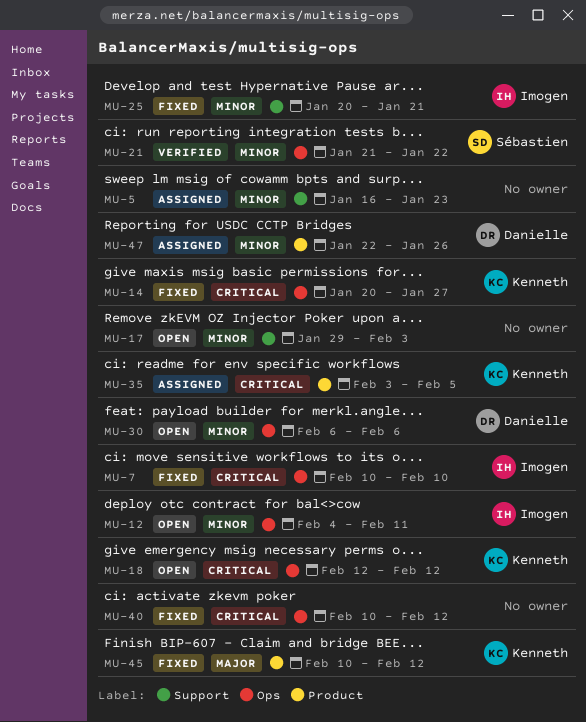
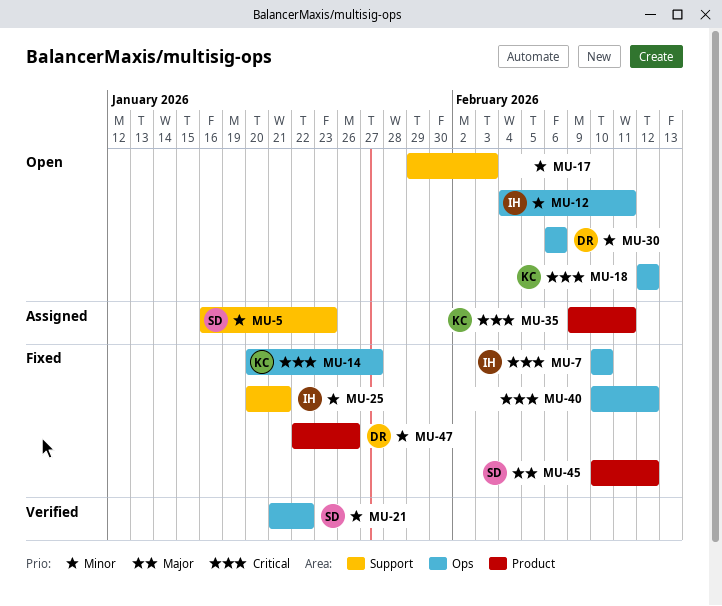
MU-5, owner: none -> Sébastien
MU-35, start: Feb 3 -> Feb 9
MU-35, due: Feb 5 -> Feb 11
MU-45, owner: Kenneth -> Sébastien
MU-47, status: Assigned -> Fixed

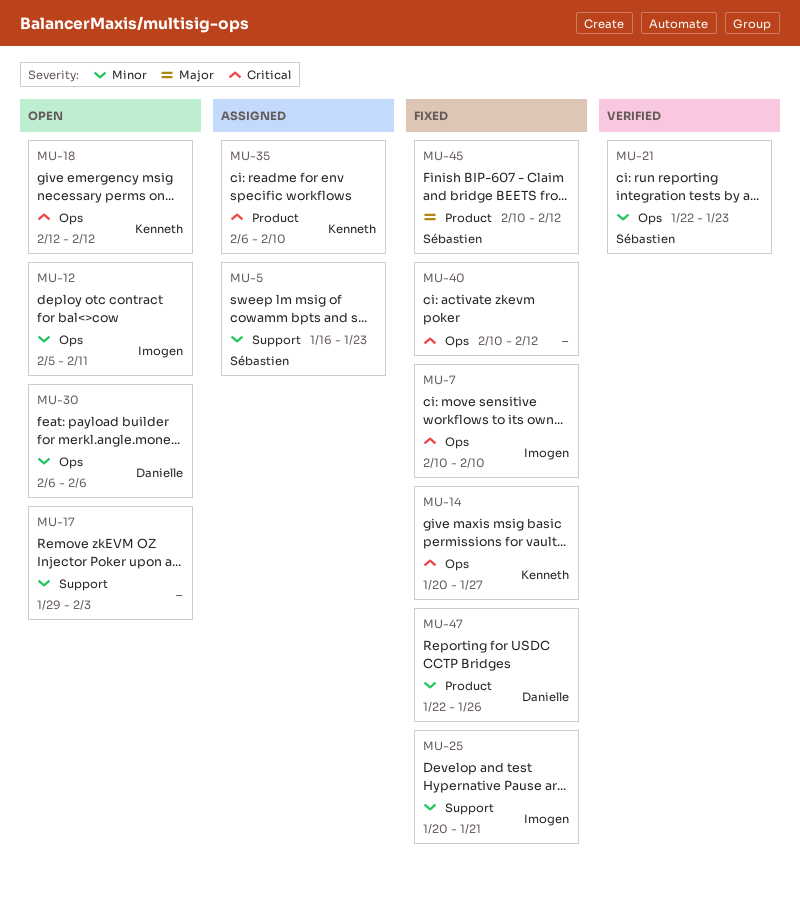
MU-12, start: Feb 4 -> Feb 5
MU-21, start: Jan 21 -> Jan 22
MU-21, due: Jan 22 -> Jan 23
MU-35, start: Feb 9 -> Feb 6
MU-35, due: Feb 11 -> Feb 10

